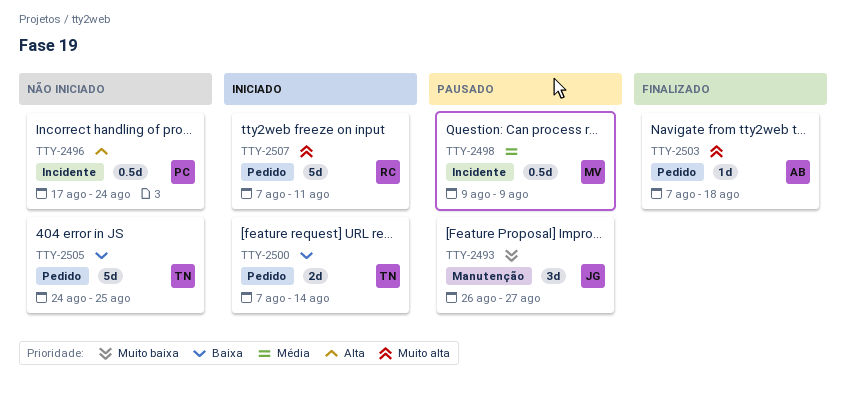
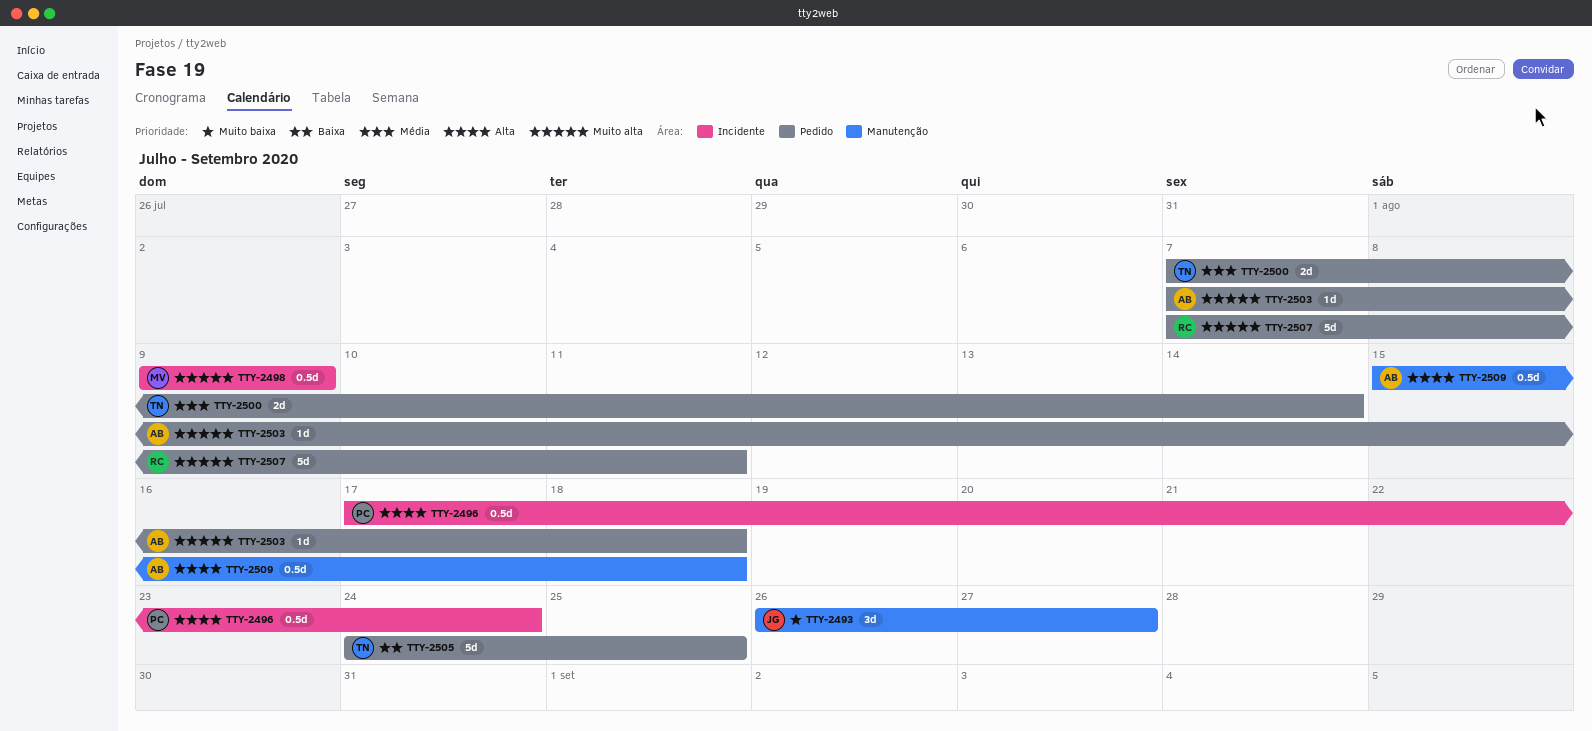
TTY-2498, priority: Média -> Muito alta
TTY-2500, priority: Baixa -> Média
TTY-2509: none -> present

